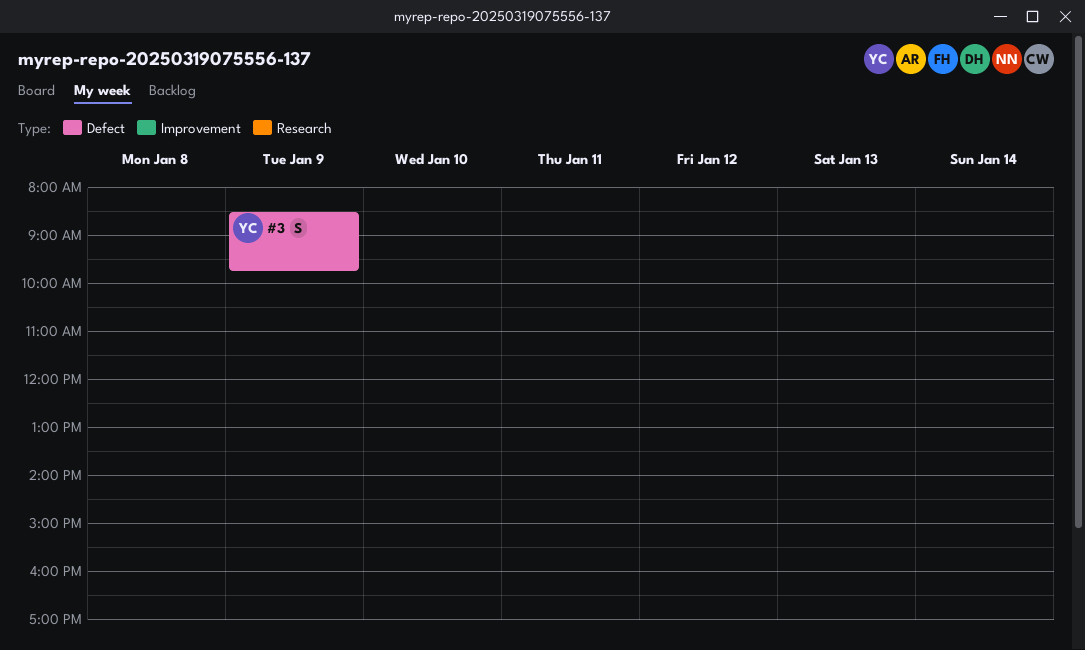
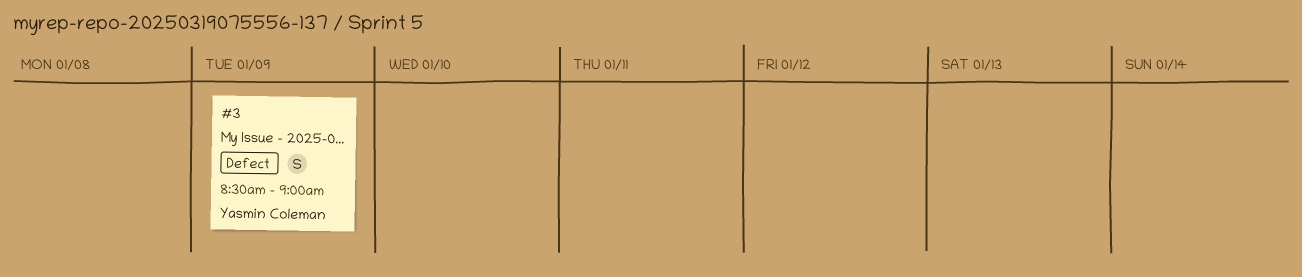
#3, ends: 09:45 -> 09:00

